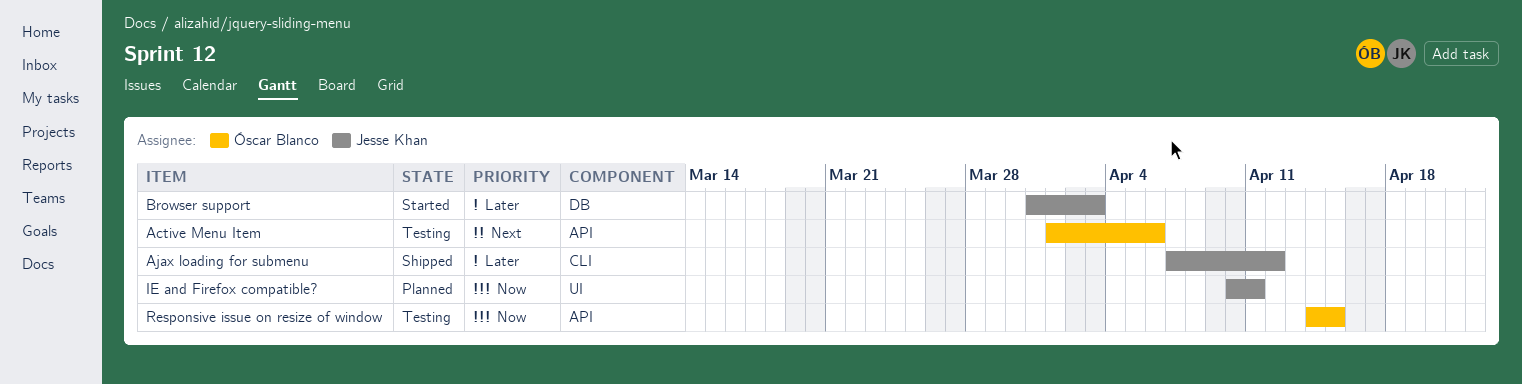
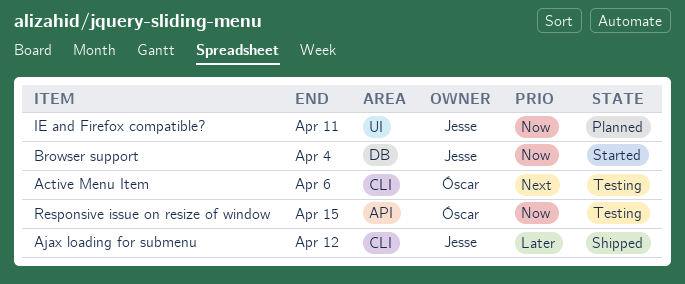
Active Menu Item, label: API -> CLI
Browser support, priority: Later -> Now
Browser support, due: Apr 3 -> Apr 4

